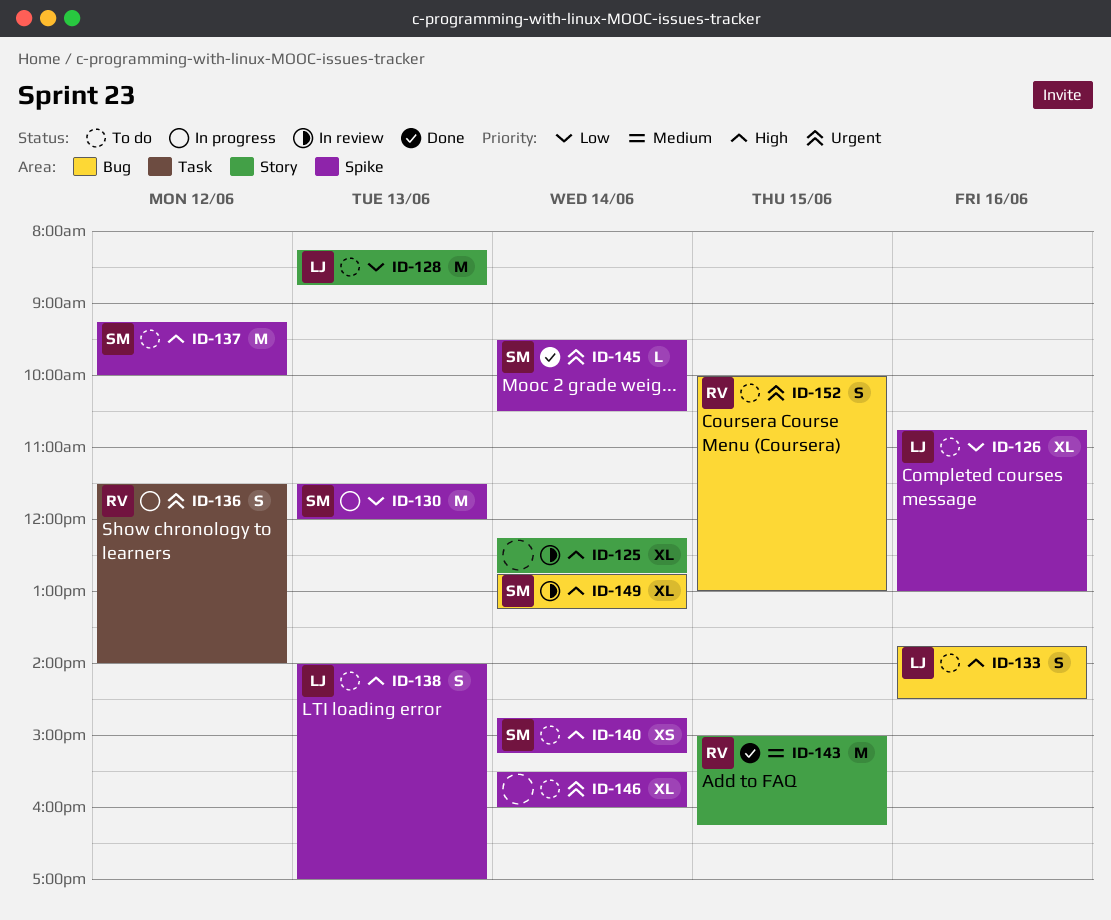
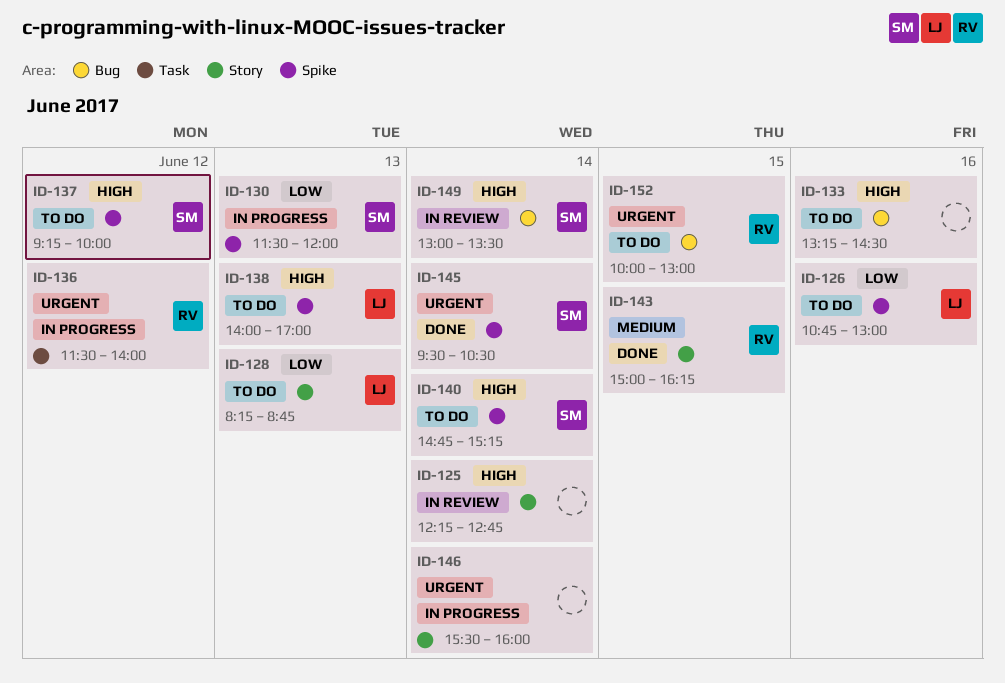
ID-133, owner: LJ -> none
ID-133, begins: 13:45 -> 13:15
ID-146, status: To do -> In progress
ID-146, label: Spike -> Story
ID-149, begins: 12:45 -> 13:00
ID-149, ends: 13:15 -> 13:30

